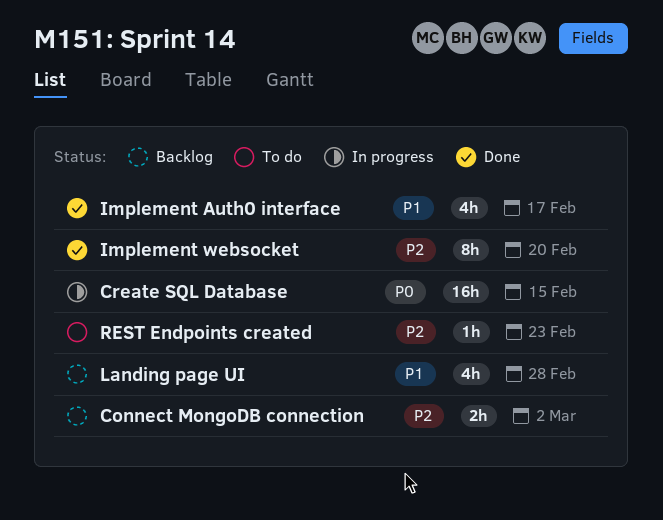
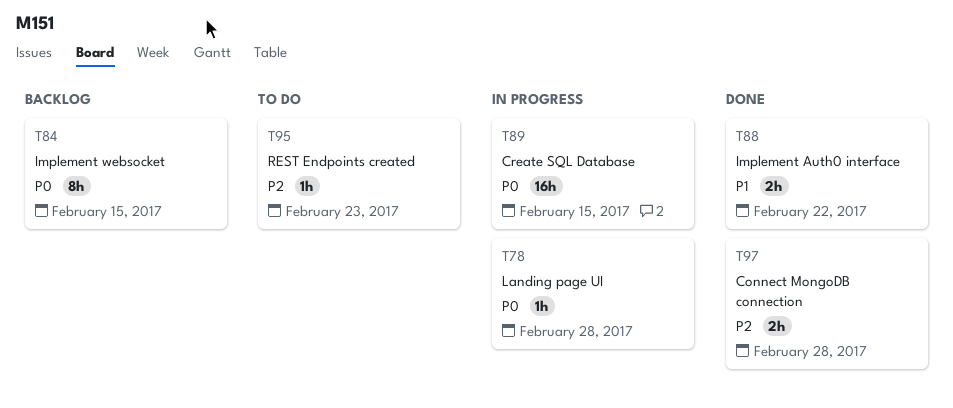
Connect MongoDB connection, status: Backlog -> Done
Connect MongoDB connection, due: Mar 2 -> Feb 28
Implement Auth0 interface, estimate: 4h -> 2h
Implement Auth0 interface, due: Feb 17 -> Feb 22
Implement websocket, status: Done -> Backlog
Implement websocket, priority: P2 -> P0
Implement websocket, due: Feb 20 -> Feb 15
Landing page UI, status: Backlog -> In progress
Landing page UI, priority: P1 -> P0
Landing page UI, estimate: 4h -> 1h

